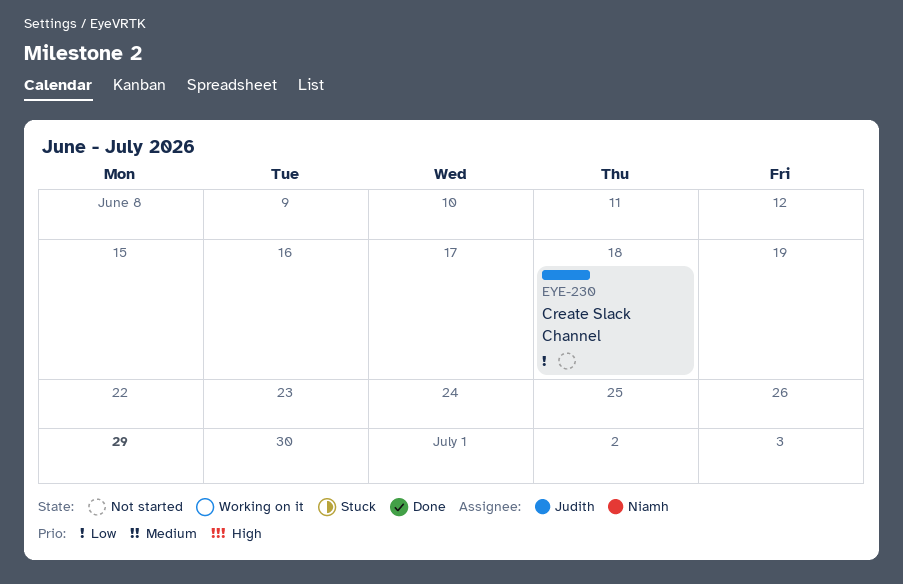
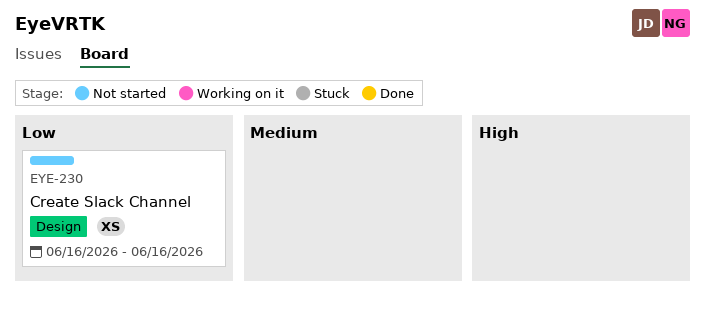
EYE-230, due: Jun 18 -> Jun 16

